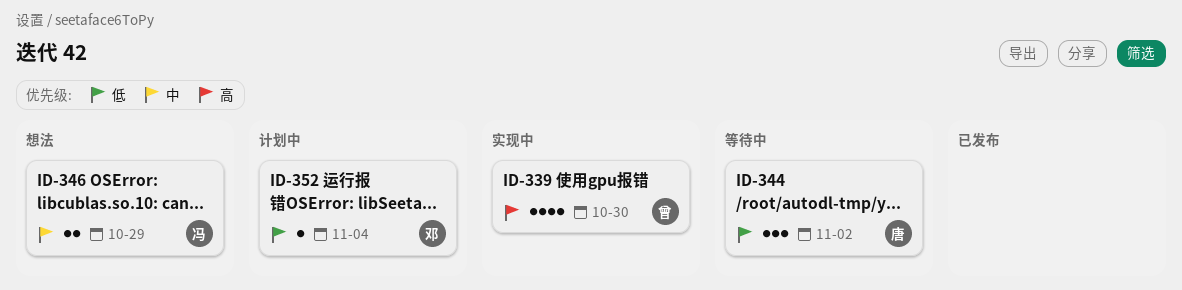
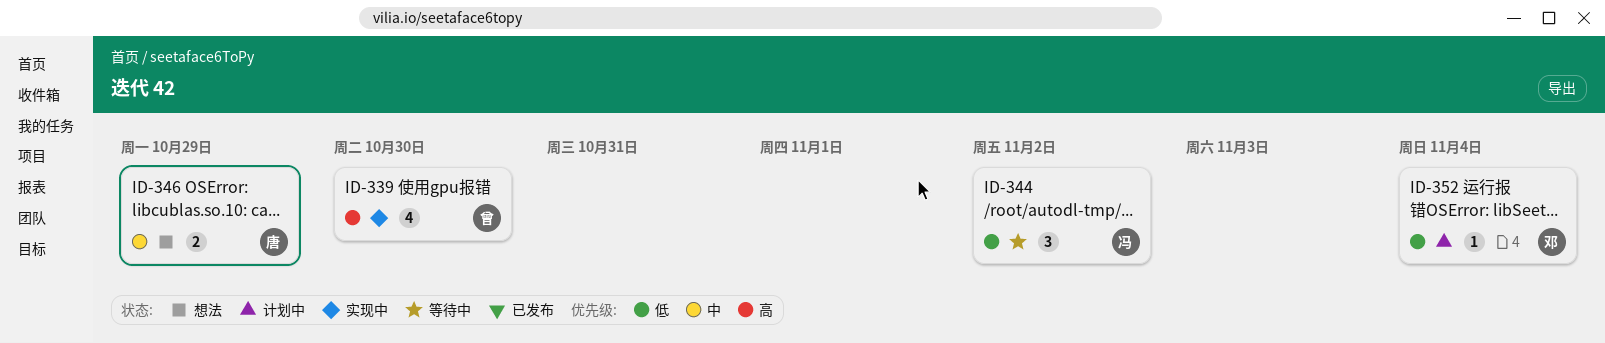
ID-344, owner: 唐 -> 冯
ID-346, owner: 冯 -> 唐

